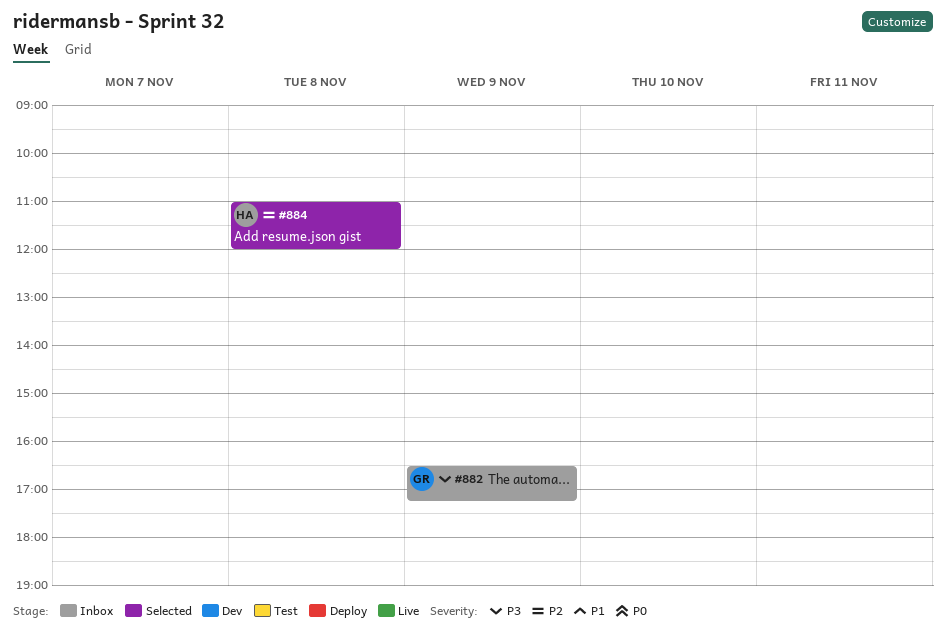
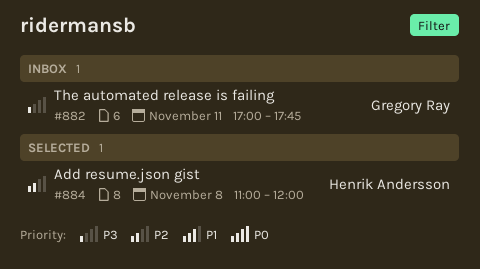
#882, day: Nov 9 -> Nov 11
#882, begins: 16:30 -> 17:00
#882, ends: 17:15 -> 17:45

